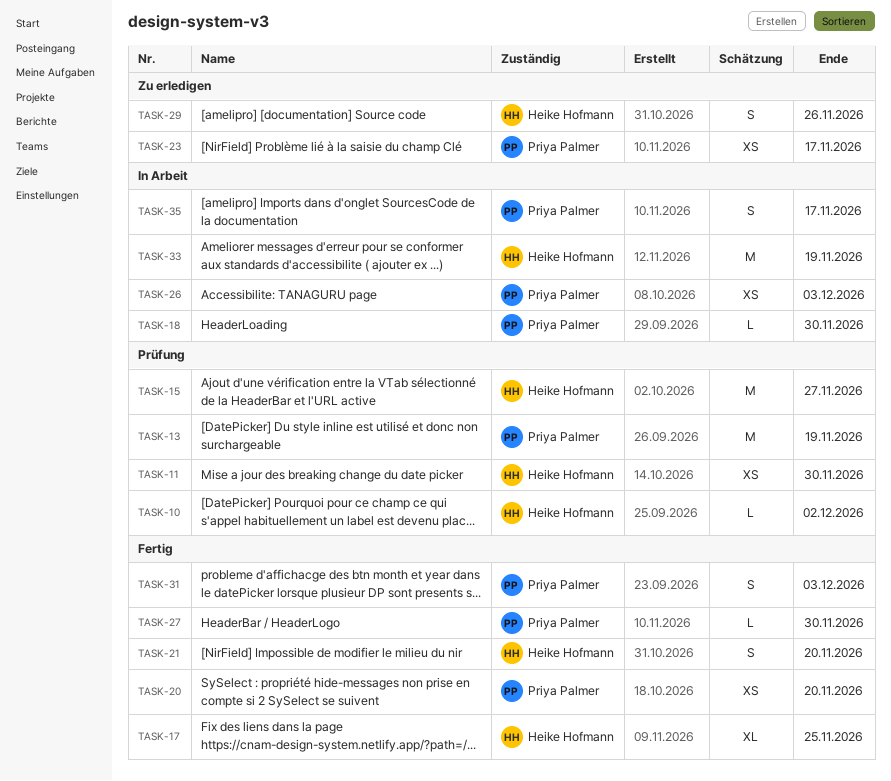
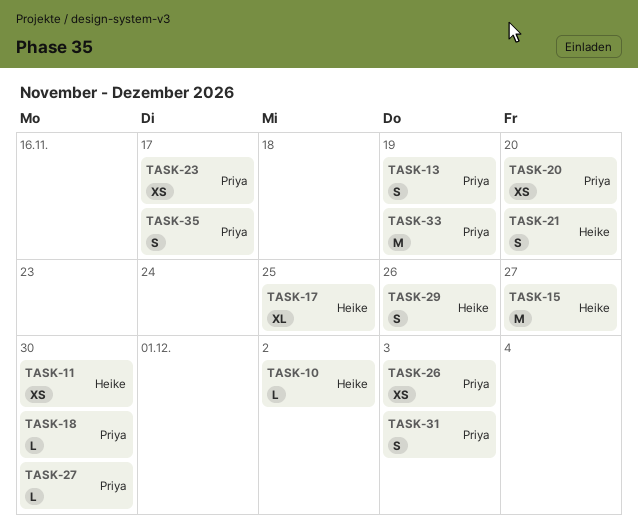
TASK-13, estimate: M -> S
TASK-33, owner: Heike Hofmann -> Priya Palmer

